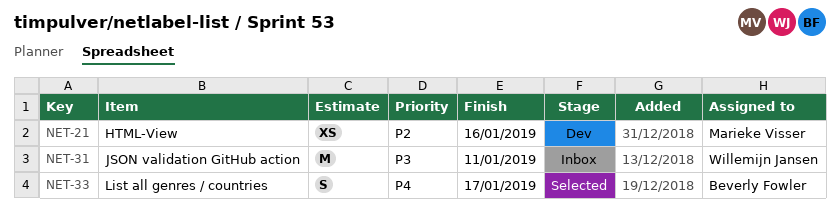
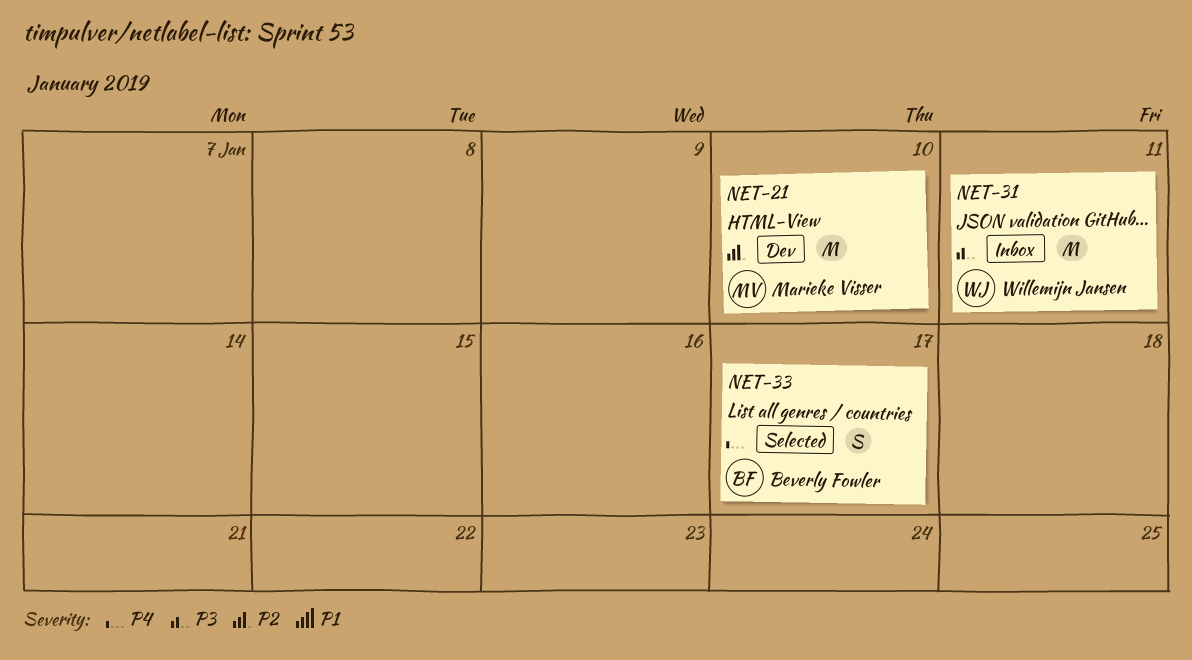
NET-21, estimate: XS -> M
NET-21, due: Jan 16 -> Jan 10

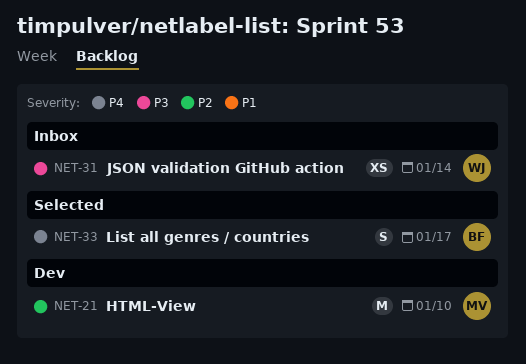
NET-31, estimate: M -> XS
NET-31, due: Jan 11 -> Jan 14

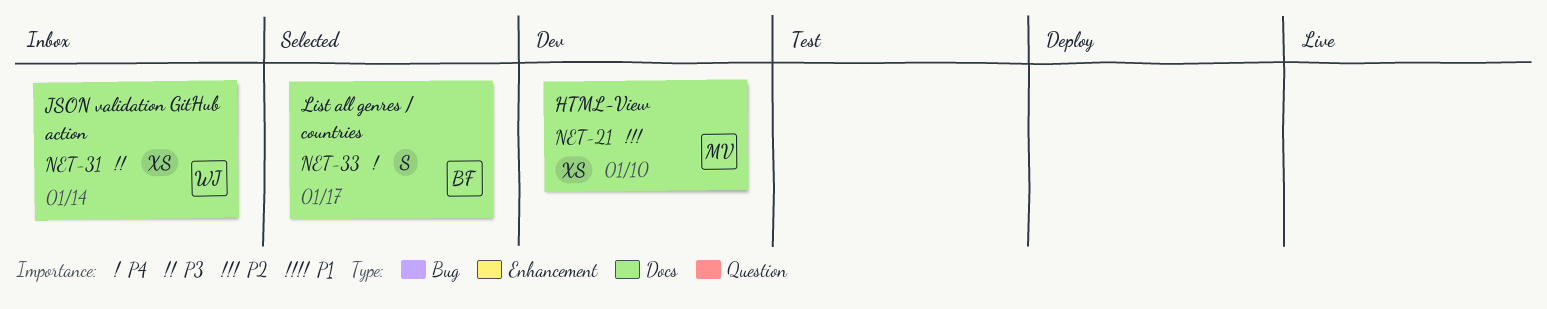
NET-21, estimate: M -> XS

